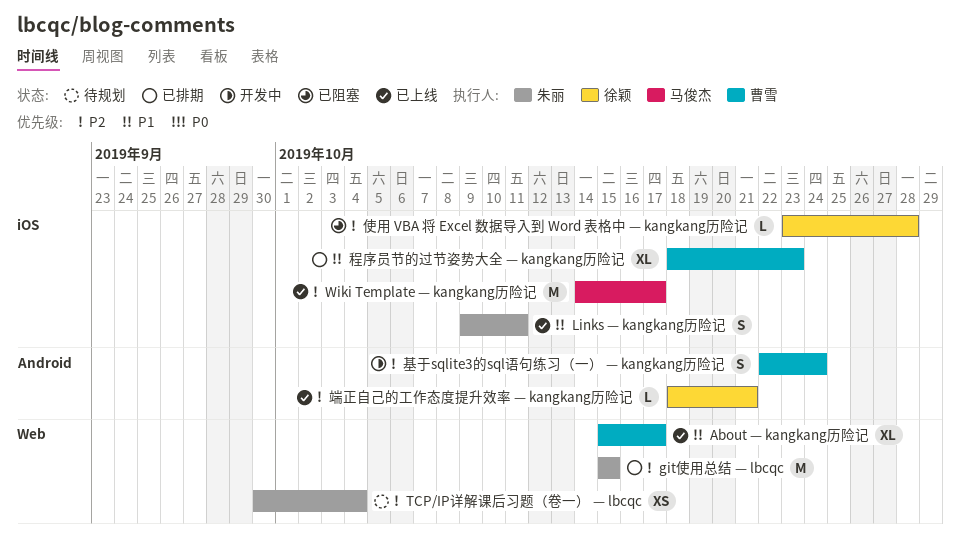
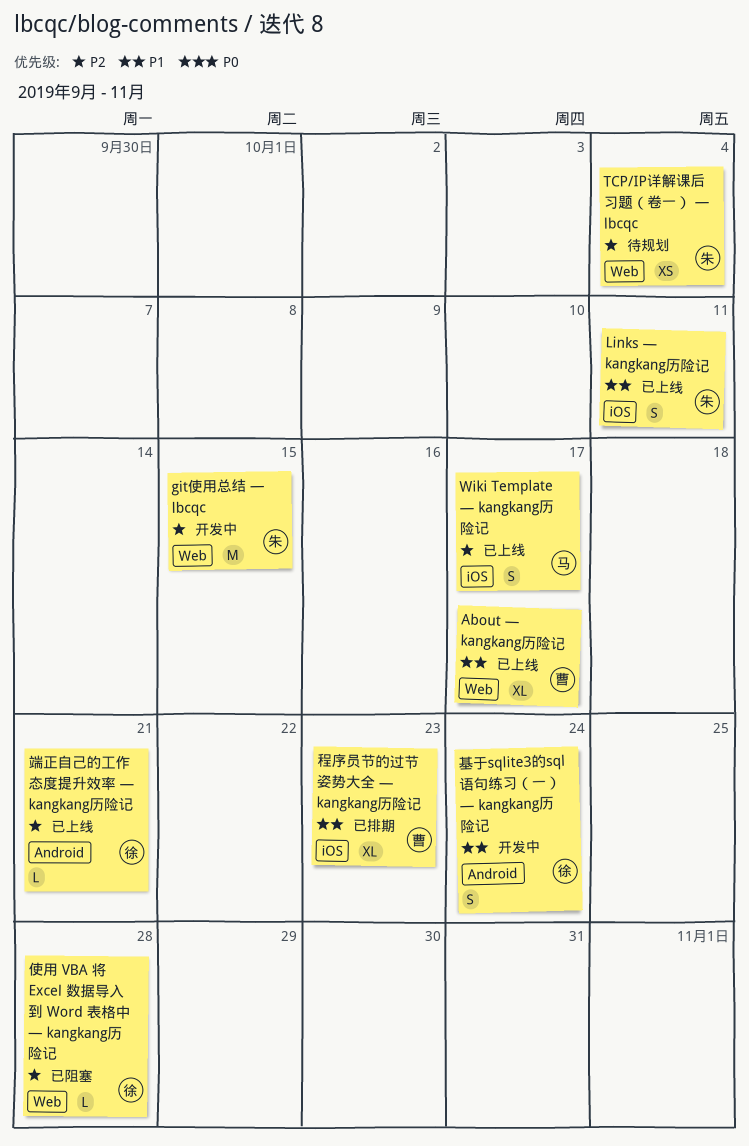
git使用总结 — lbcqc, status: 已排期 -> 开发中
Wiki Template — kangkang历险记, estimate: M -> S
使用 VBA 将 Excel 数据导入到 Word 表格中 — kangkang历险记, label: iOS -> Web
基于sqlite3的sql语句练习（一） — kangkang历险记, owner: 曹雪 -> 徐颖
基于sqlite3的sql语句练习（一） — kangkang历险记, priority: P2 -> P1

